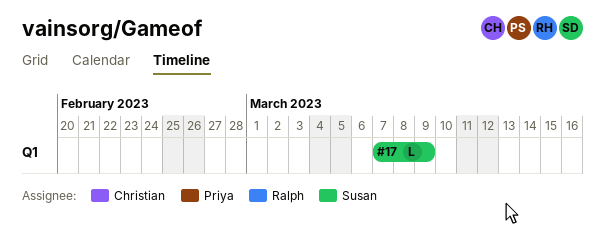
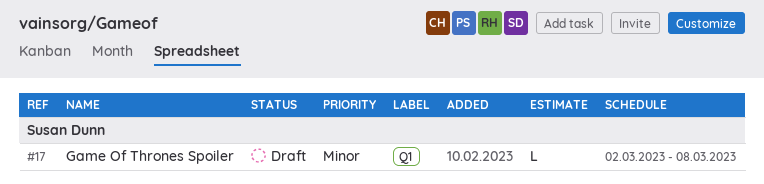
#17, start: Mar 7 -> Mar 2
#17, due: Mar 9 -> Mar 8

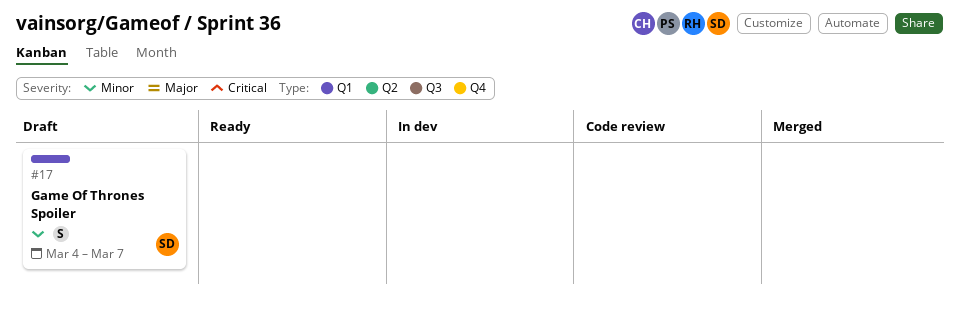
#17, estimate: L -> S
#17, start: Mar 2 -> Mar 4
#17, due: Mar 8 -> Mar 7

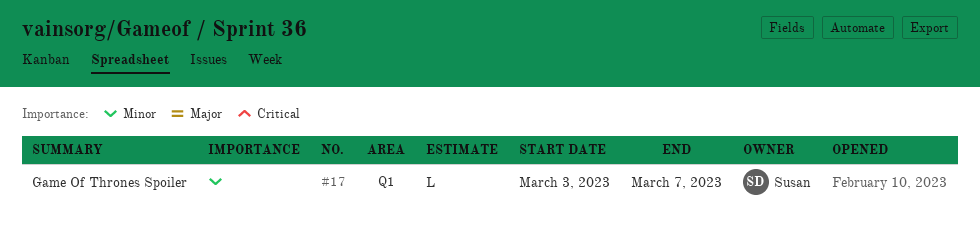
#17, estimate: S -> L
#17, start: Mar 4 -> Mar 3

